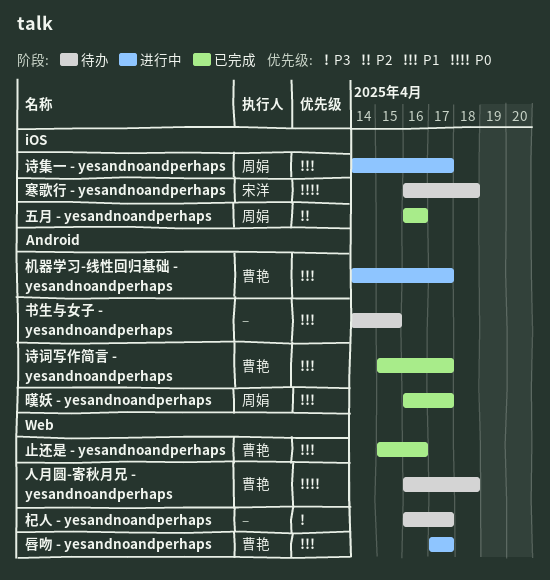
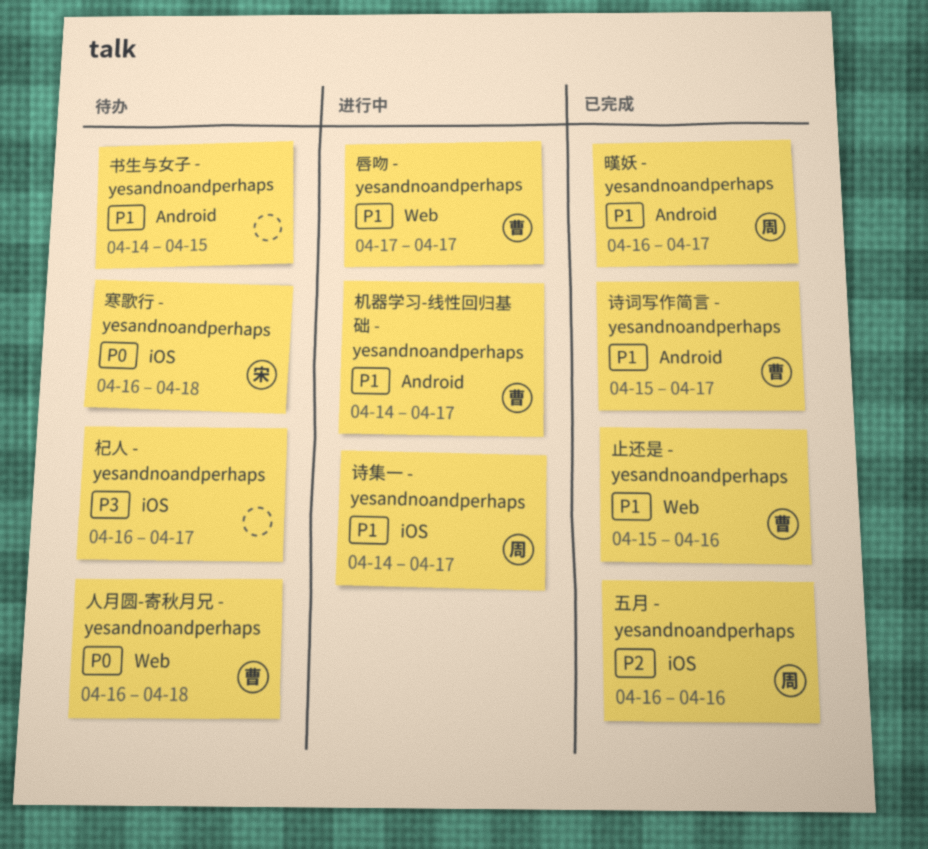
杞人 - yesandnoandperhaps, label: Web -> iOS

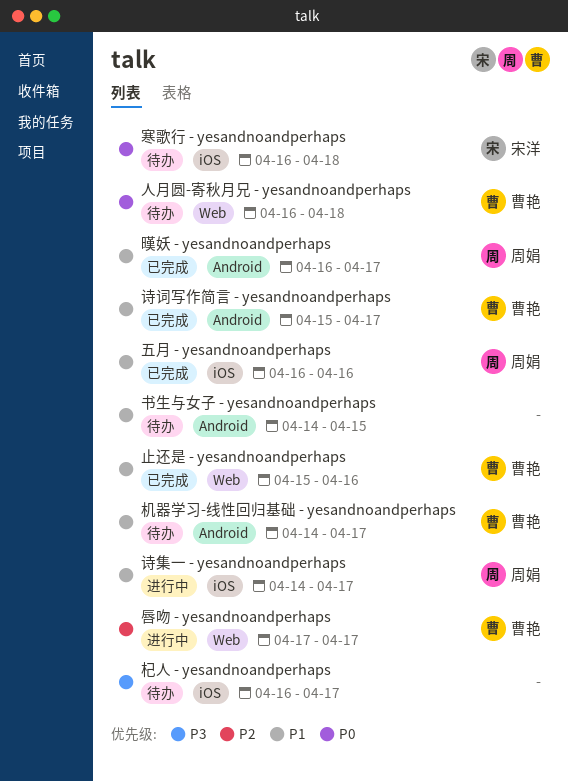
五月 - yesandnoandperhaps, priority: P2 -> P1
唇吻 - yesandnoandperhaps, priority: P1 -> P2
机器学习-线性回归基础 - yesandnoandperhaps, status: 进行中 -> 待办

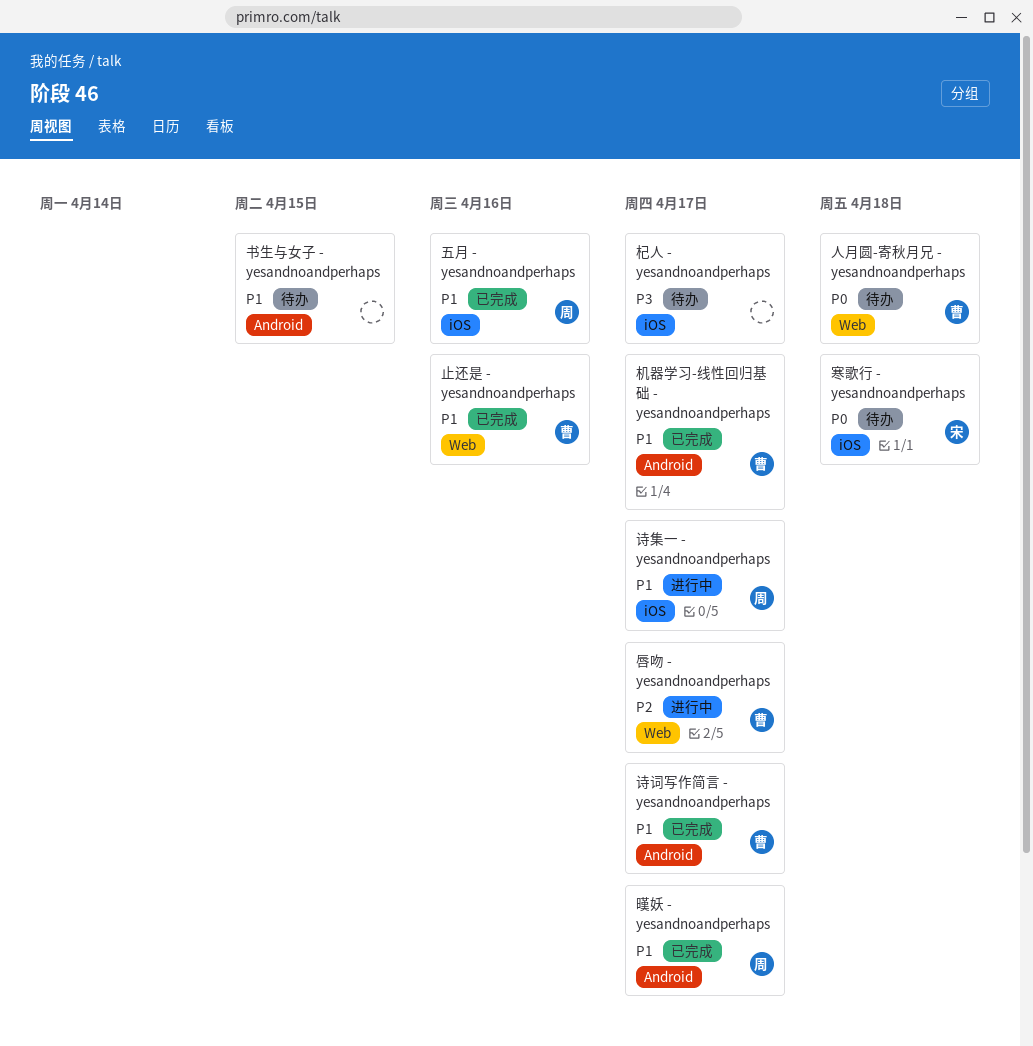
机器学习-线性回归基础 - yesandnoandperhaps, status: 待办 -> 已完成

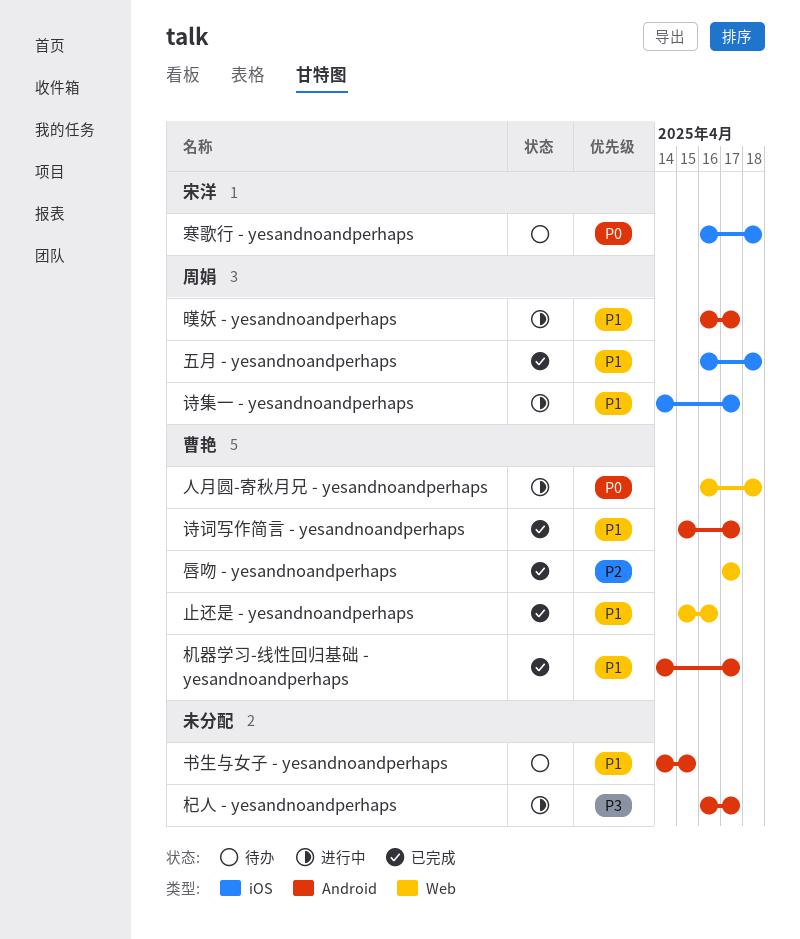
五月 - yesandnoandperhaps, due: Apr 16 -> Apr 18
人月圆-寄秋月兄 - yesandnoandperhaps, status: 待办 -> 进行中
唇吻 - yesandnoandperhaps, status: 进行中 -> 已完成
暵妖 - yesandnoandperhaps, status: 已完成 -> 进行中
杞人 - yesandnoandperhaps, status: 待办 -> 进行中
杞人 - yesandnoandperhaps, label: iOS -> Android

